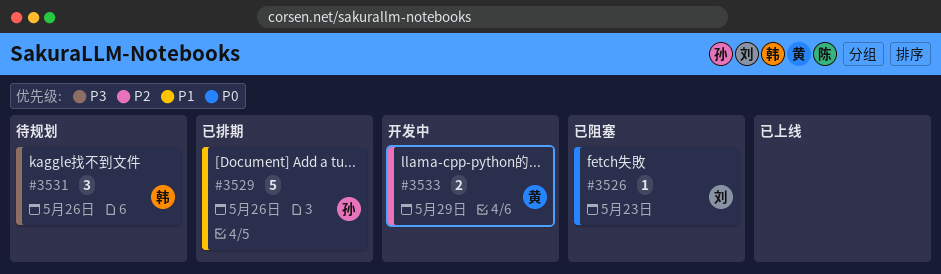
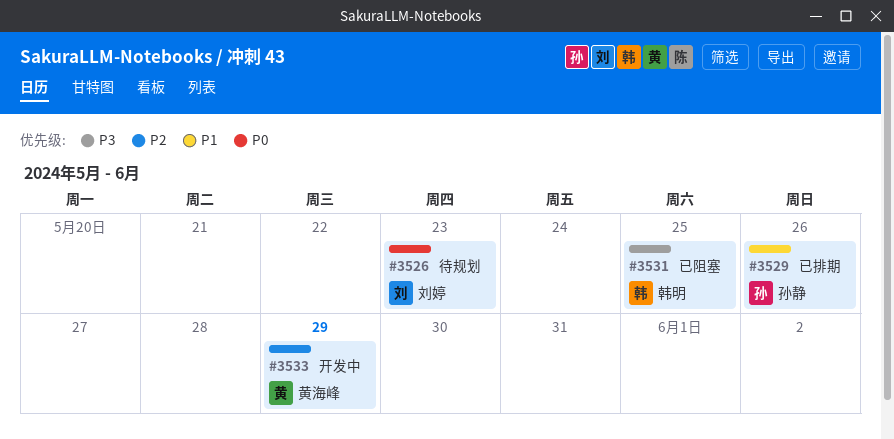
#3526, status: 已阻塞 -> 待规划
#3531, status: 待规划 -> 已阻塞
#3531, due: May 26 -> May 25

